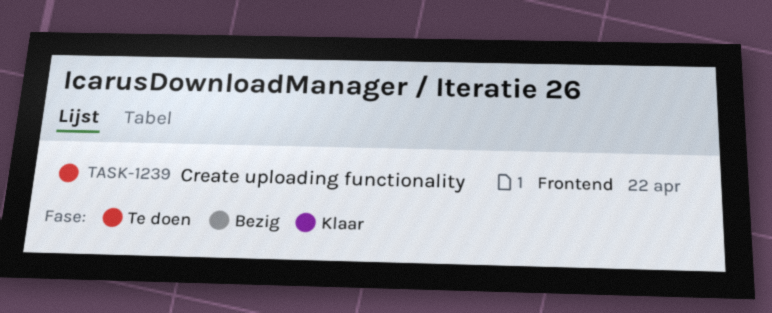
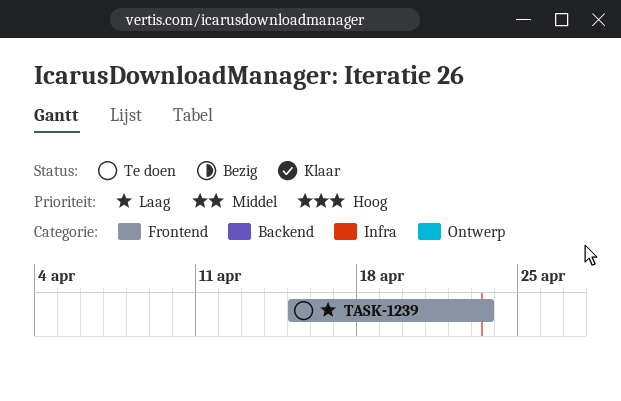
TASK-1239, due: Apr 22 -> Apr 23

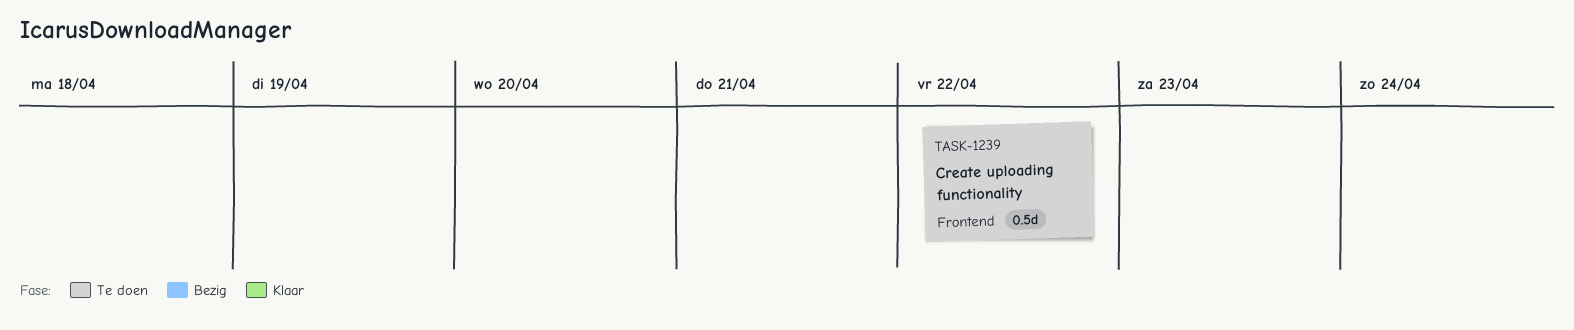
TASK-1239, due: Apr 23 -> Apr 22

